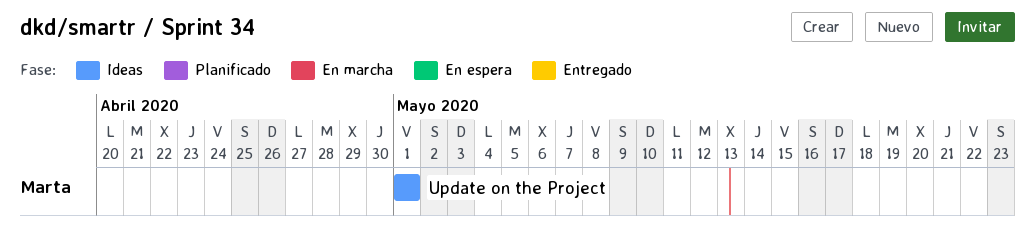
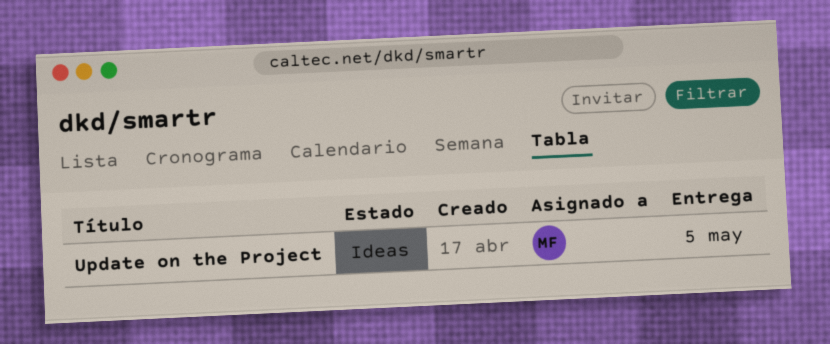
Update on the Project, due: May 1 -> May 5

